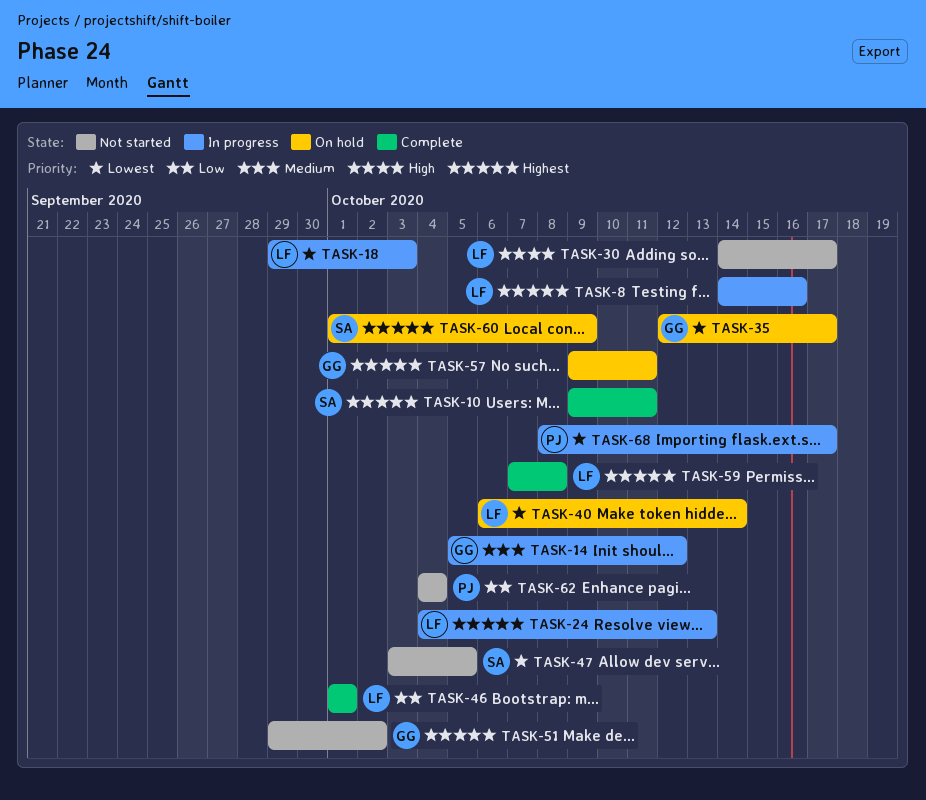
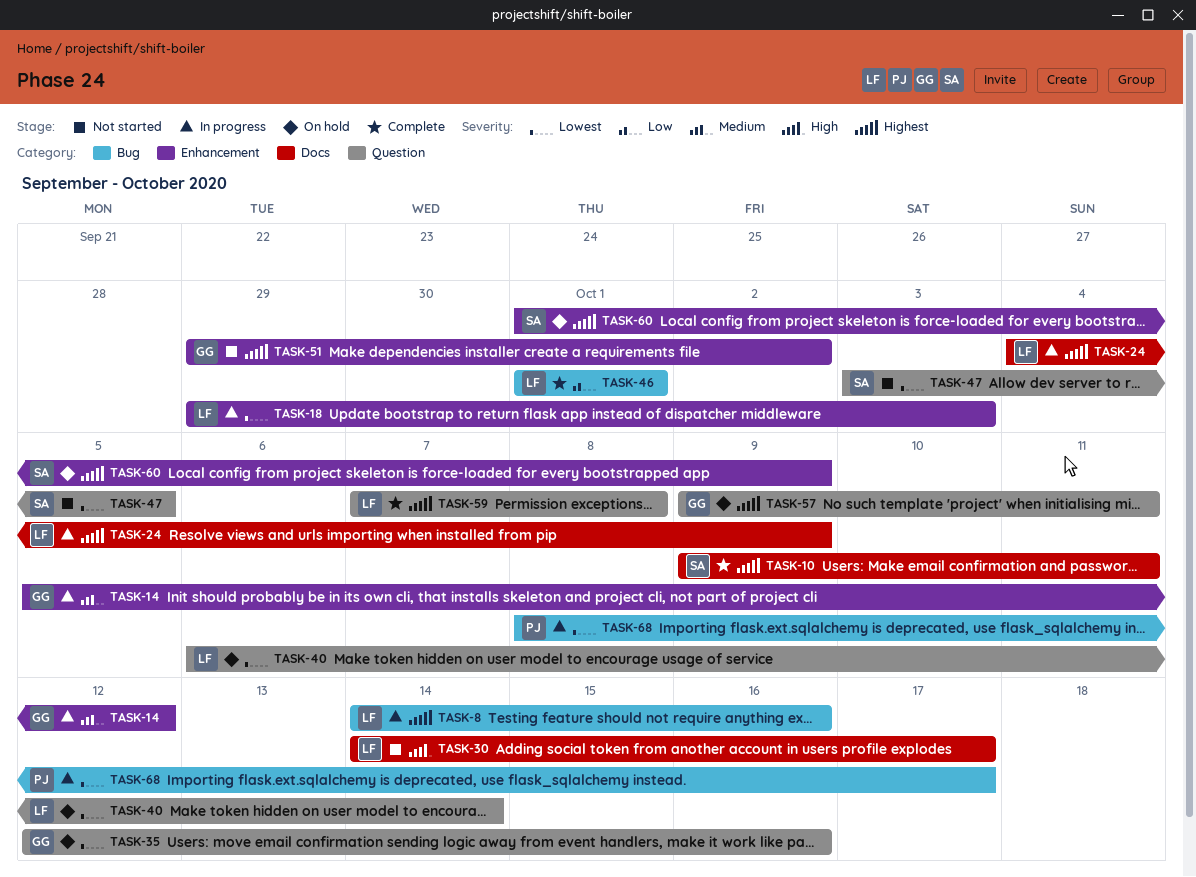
TASK-24, due: Oct 13 -> Oct 9
TASK-35, due: Oct 17 -> Oct 16
TASK-62: present -> none

